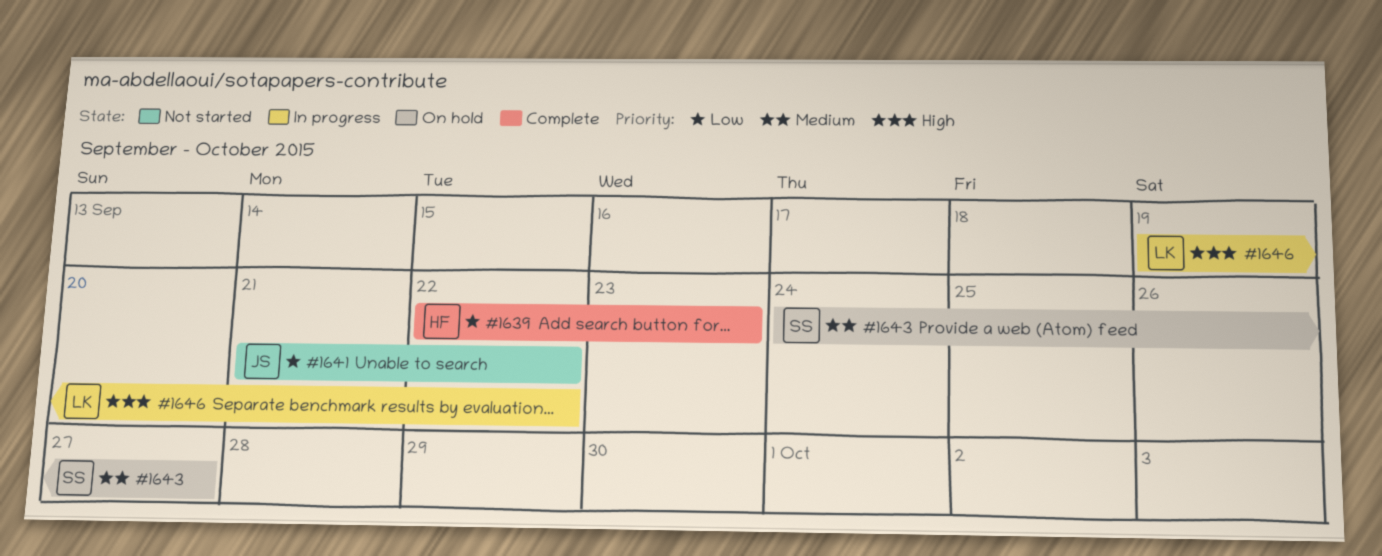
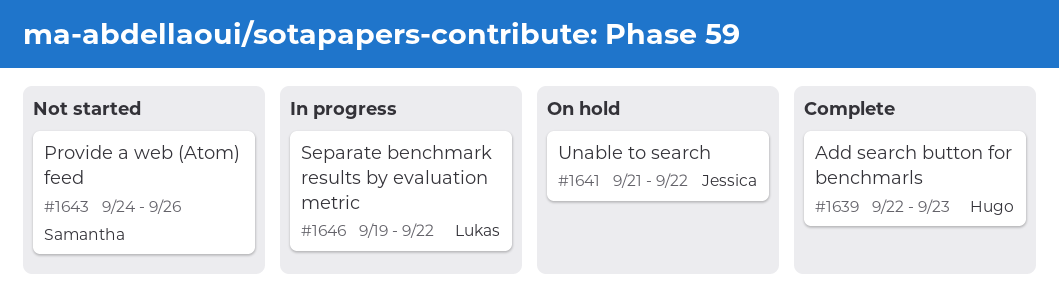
#1641, status: Not started -> On hold
#1643, status: On hold -> Not started
#1643, due: Sep 27 -> Sep 26

